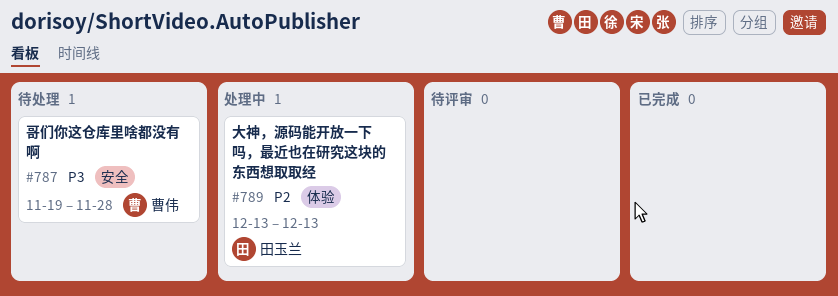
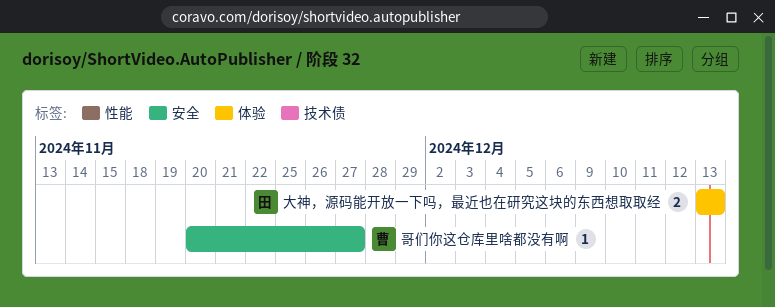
哥们你这仓库里啥都没有啊, start: Nov 19 -> Nov 20
哥们你这仓库里啥都没有啊, due: Nov 28 -> Nov 27

